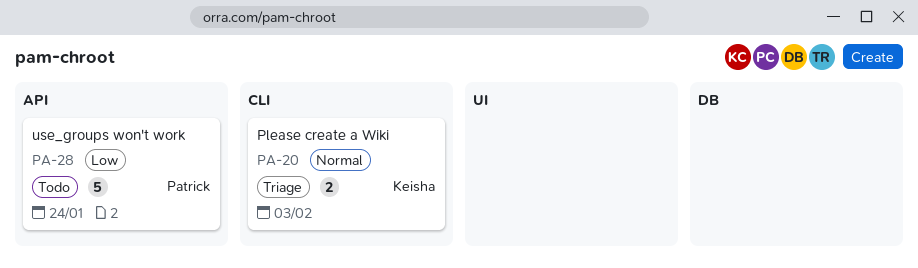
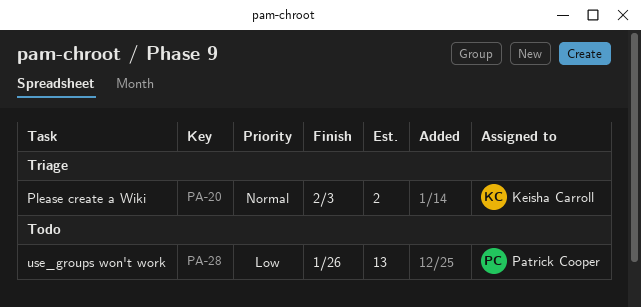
PA-28, estimate: 5 -> 13
PA-28, due: Jan 24 -> Jan 26

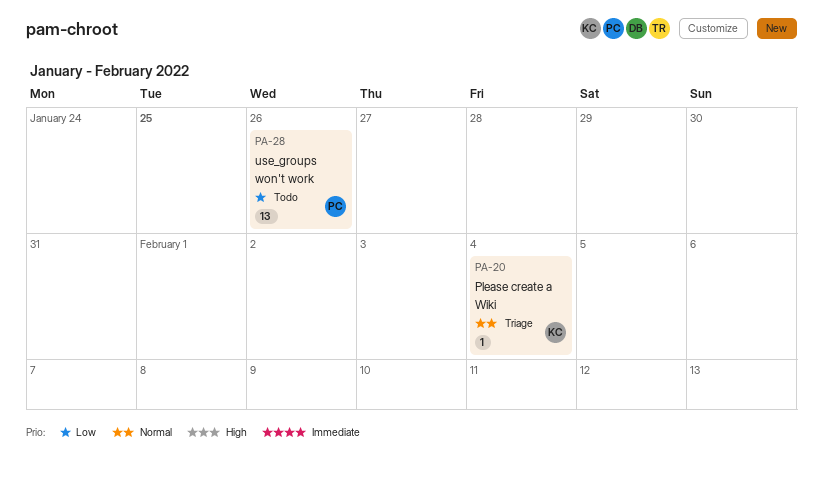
PA-20, estimate: 2 -> 1
PA-20, due: Feb 3 -> Feb 4

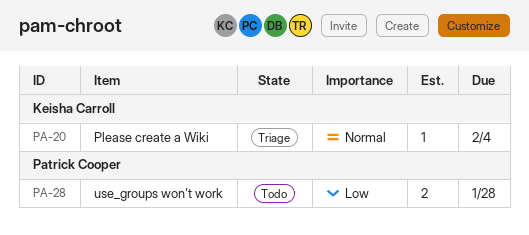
PA-28, estimate: 13 -> 2
PA-28, due: Jan 26 -> Jan 28

